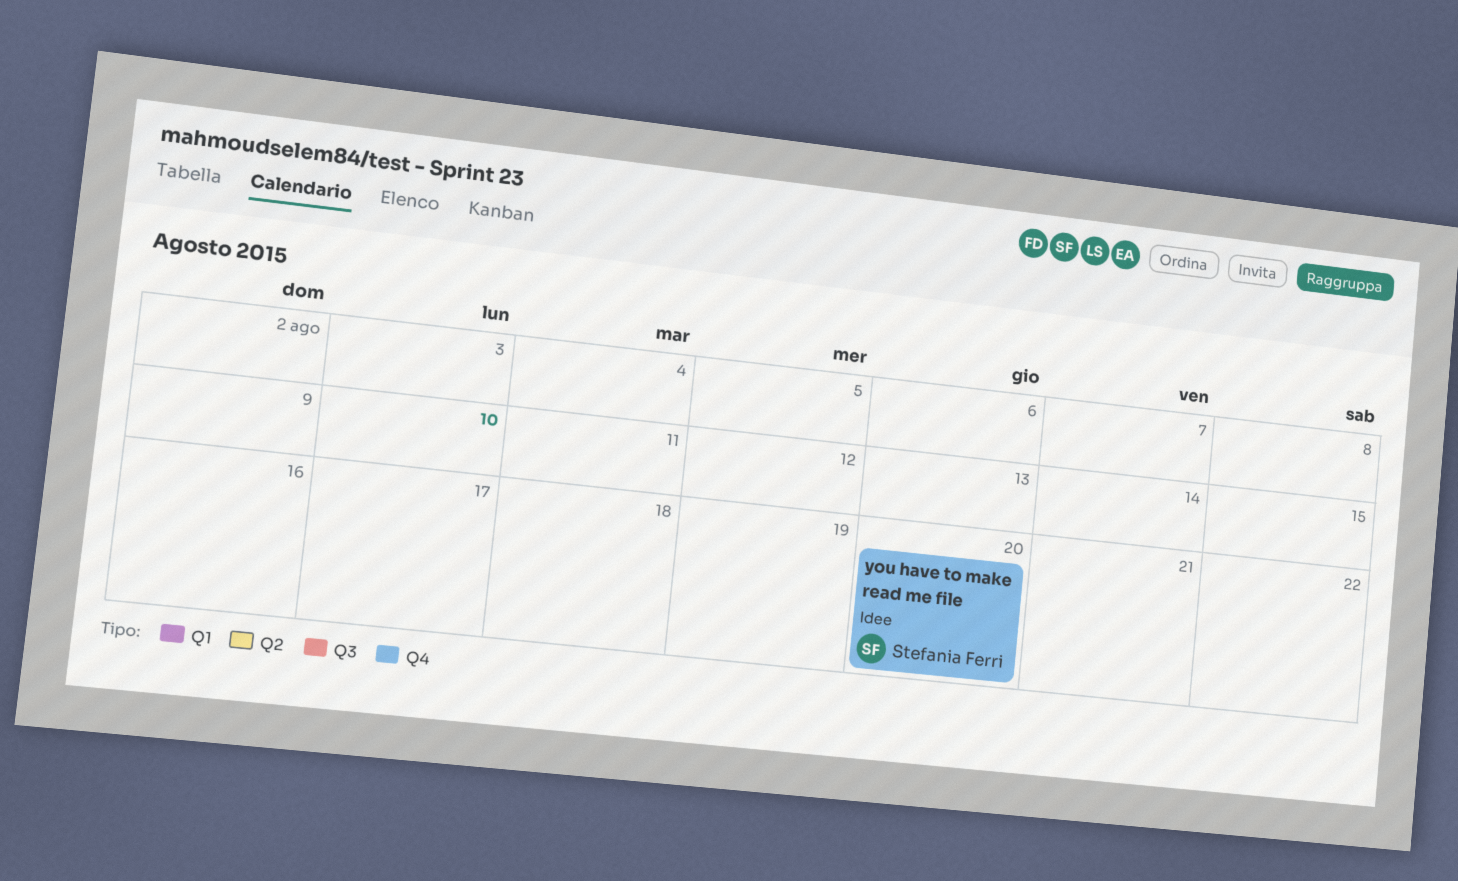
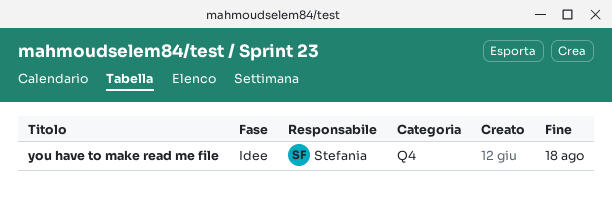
you have to make read me file, due: Aug 20 -> Aug 18

